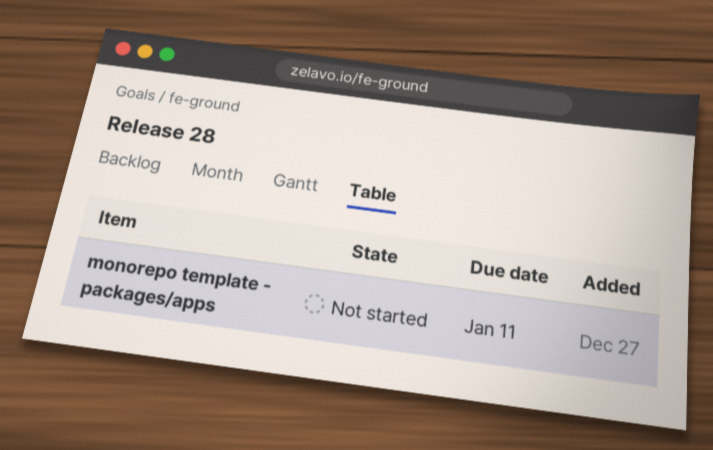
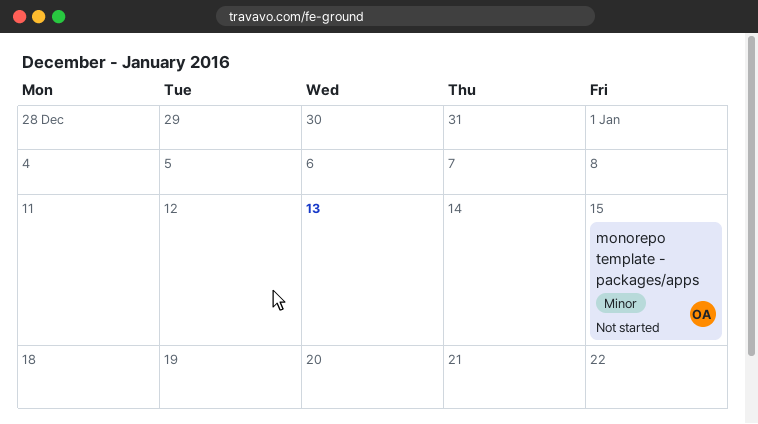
monorepo template - packages/apps, due: Jan 11 -> Jan 15

